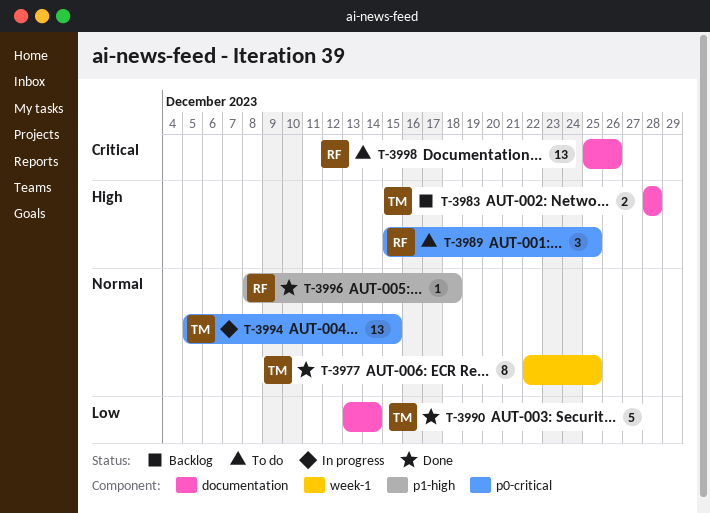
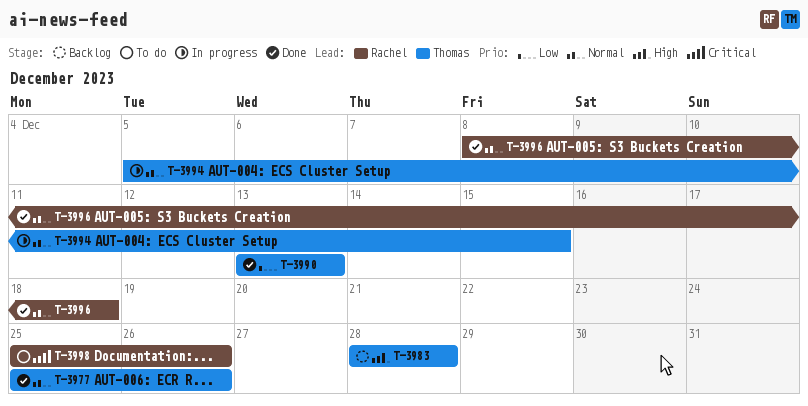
T-3977, start: Dec 22 -> Dec 25
T-3977, due: Dec 25 -> Dec 26
T-3989: present -> none
T-3990, due: Dec 14 -> Dec 13

